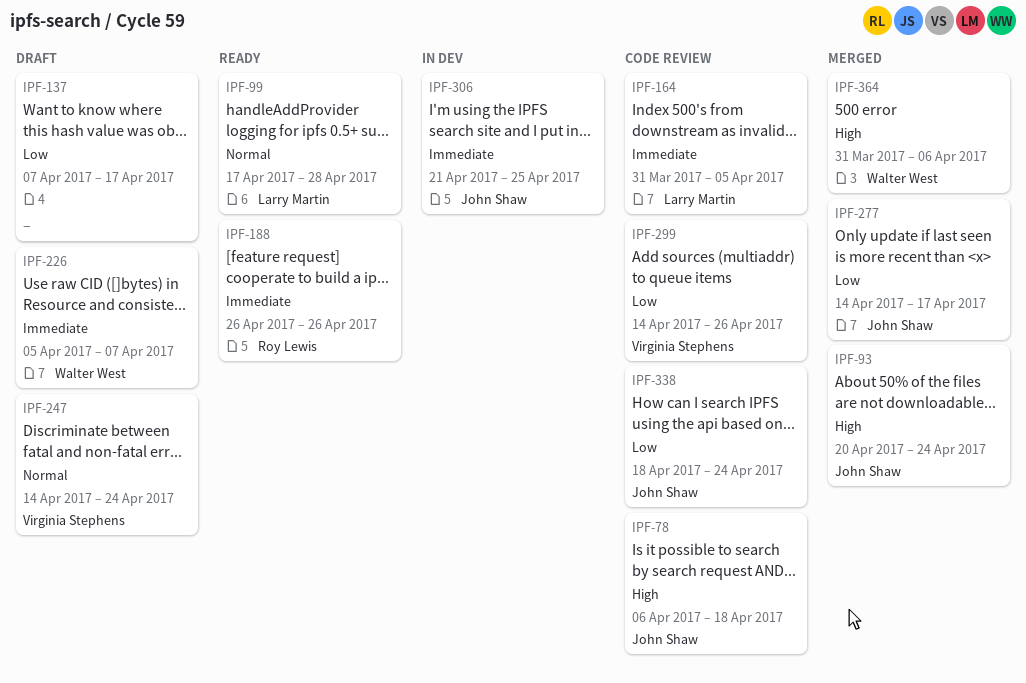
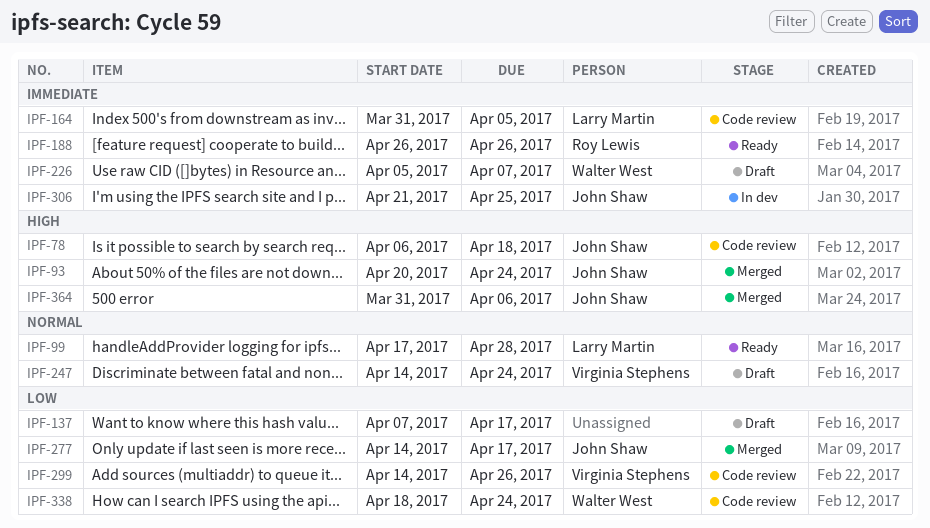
IPF-338, owner: John Shaw -> Walter West
IPF-364, owner: Walter West -> John Shaw

